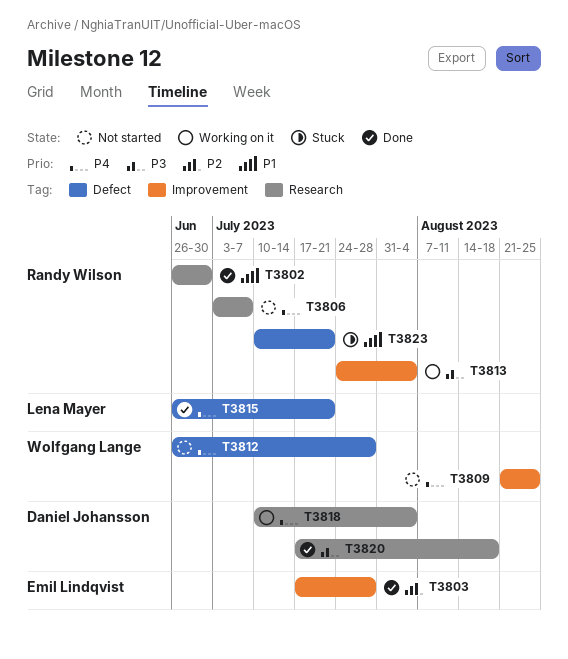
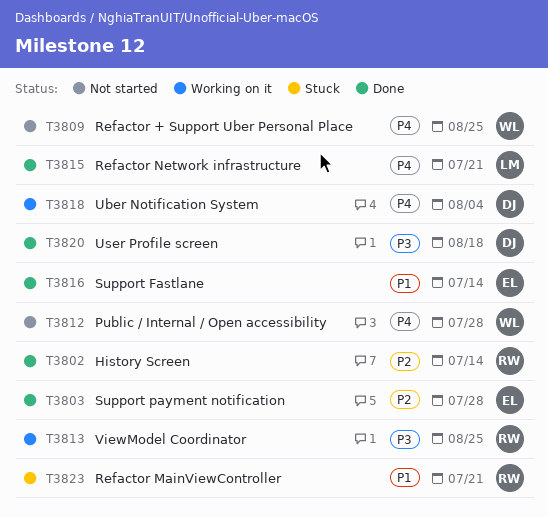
T3802, priority: P1 -> P2
T3802, due: Jun 30 -> Jul 14
T3806: present -> none
T3813, due: Aug 4 -> Aug 25
T3816: none -> present

